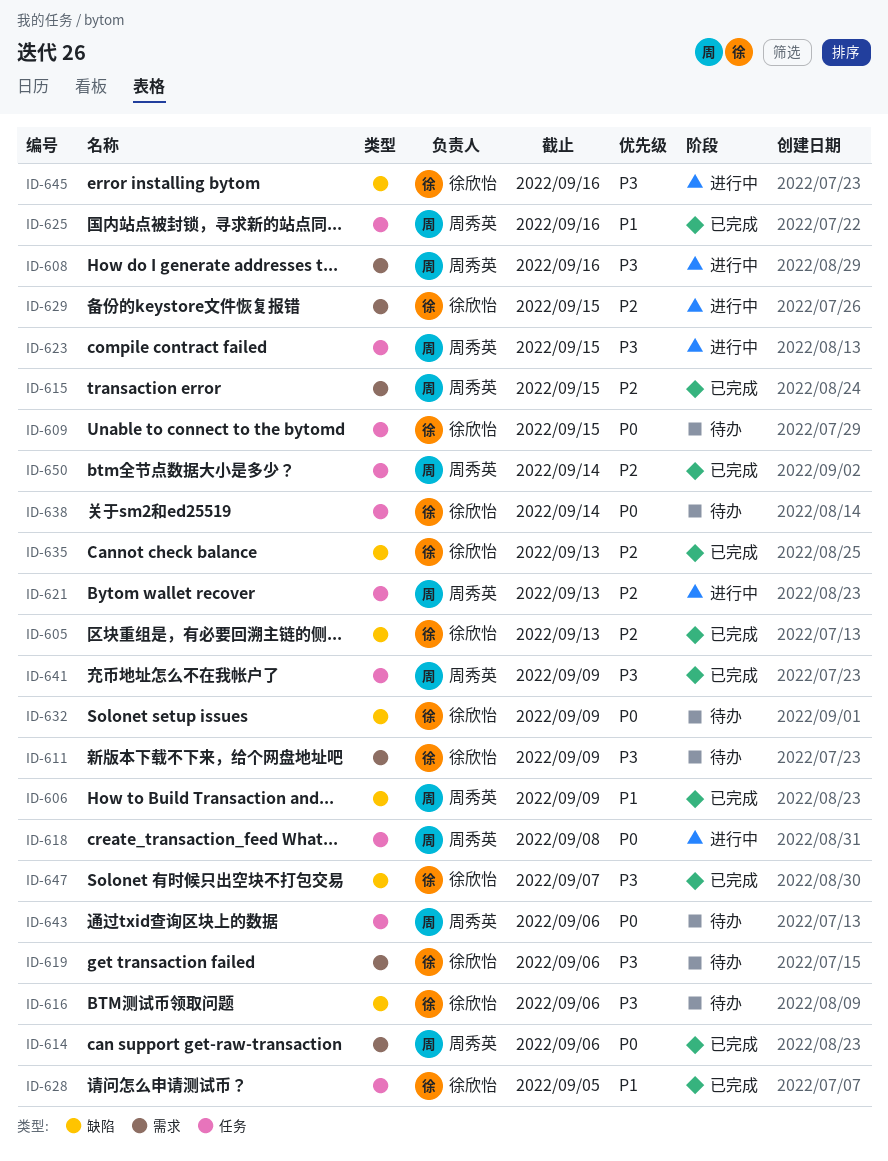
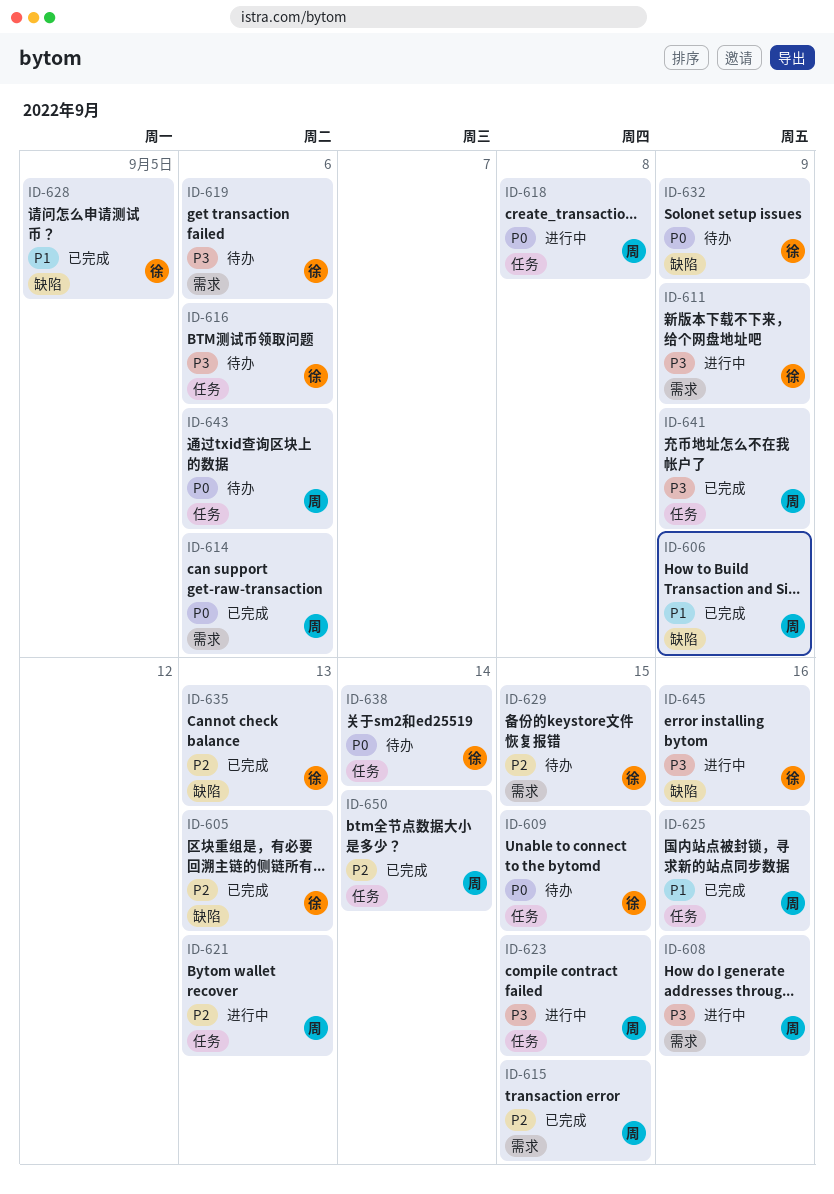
ID-611, status: 待办 -> 进行中
ID-616, label: 缺陷 -> 任务
ID-628, label: 任务 -> 缺陷
ID-629, status: 进行中 -> 待办
ID-647: present -> none

